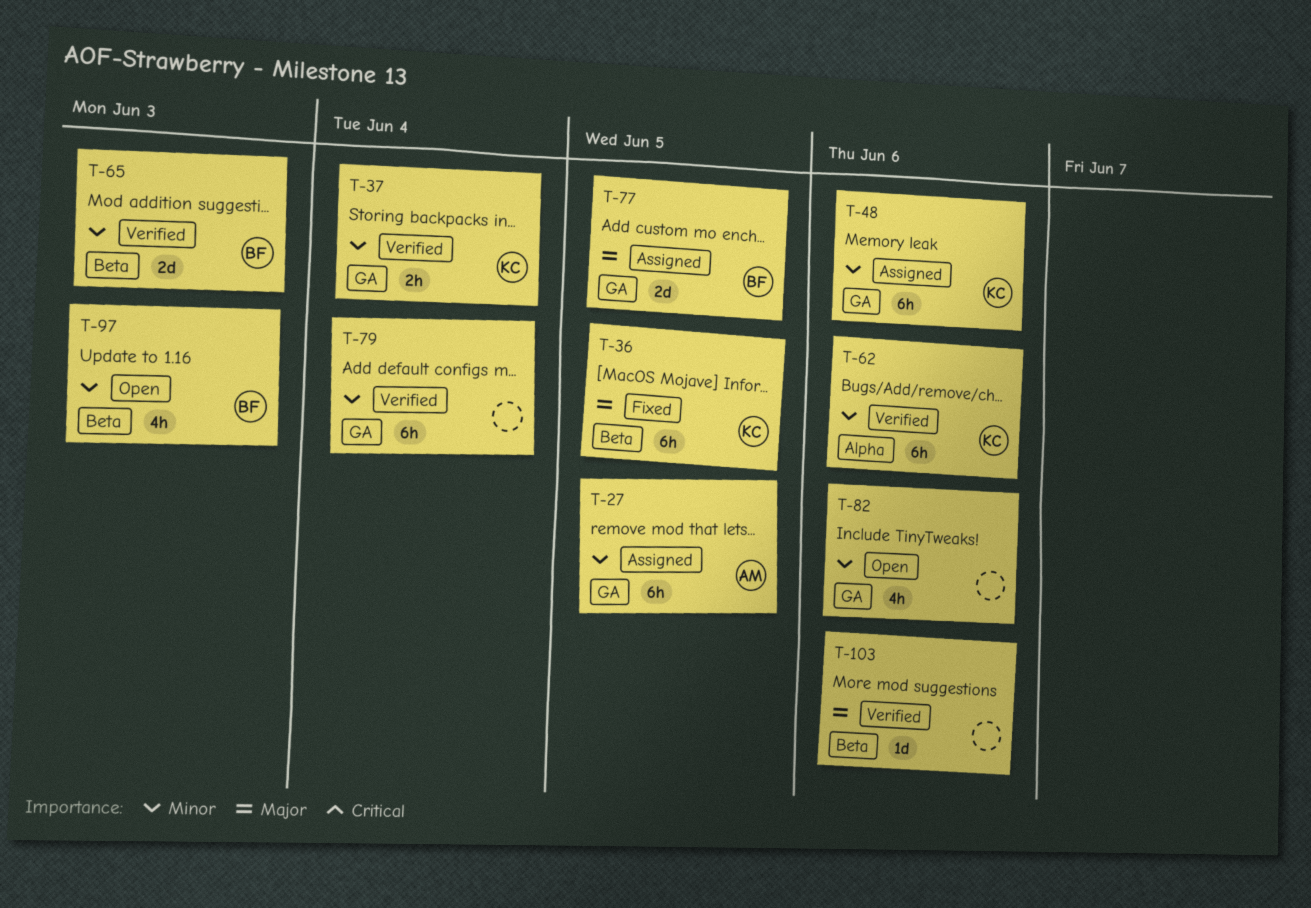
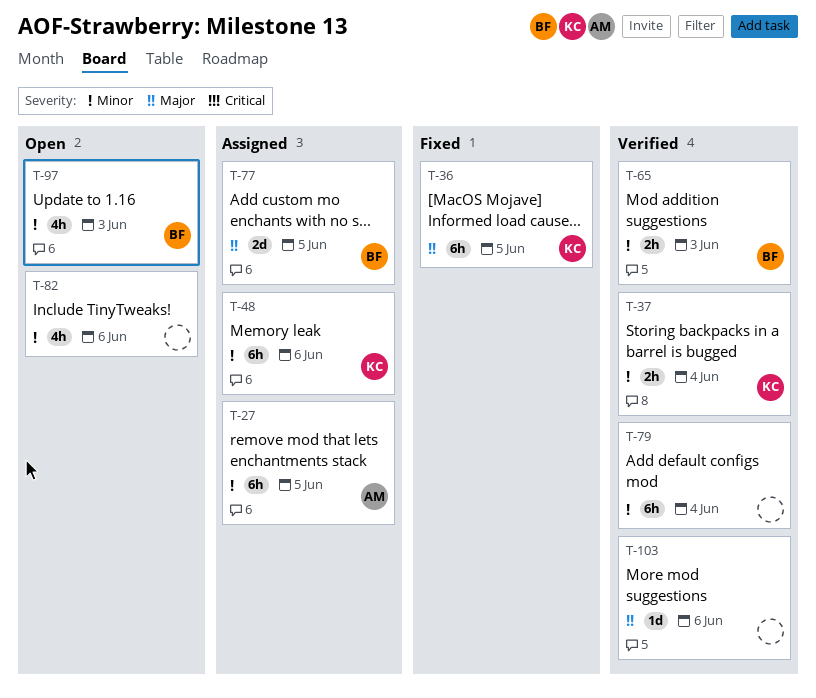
T-62: present -> none
T-65, estimate: 2d -> 2h

